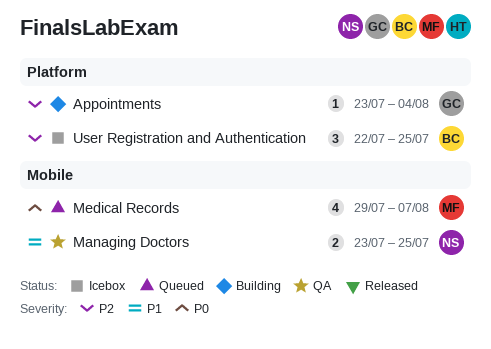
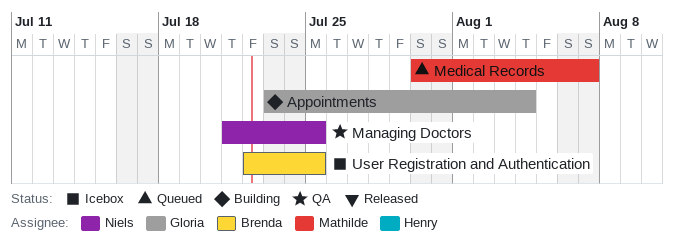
Managing Doctors, start: Jul 23 -> Jul 21
Medical Records, start: Jul 29 -> Jul 30

